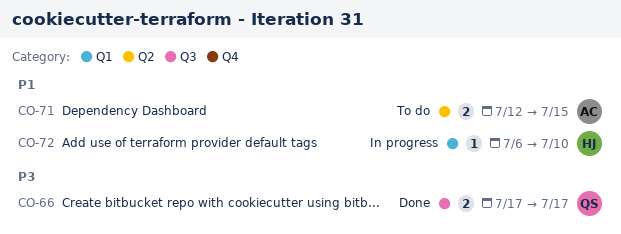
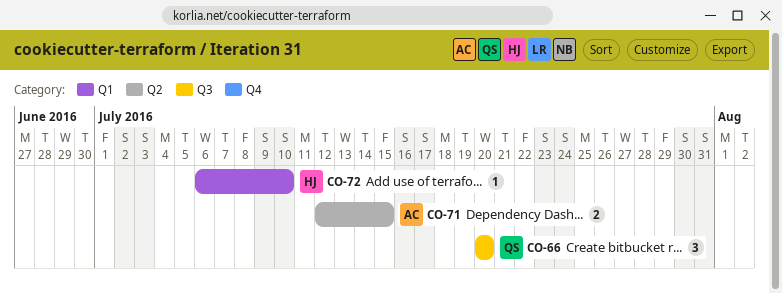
CO-66, estimate: 2 -> 3
CO-66, start: Jul 17 -> Jul 20
CO-66, due: Jul 17 -> Jul 20

